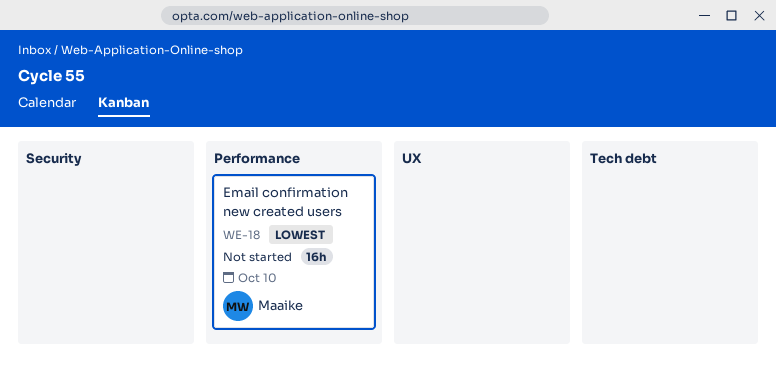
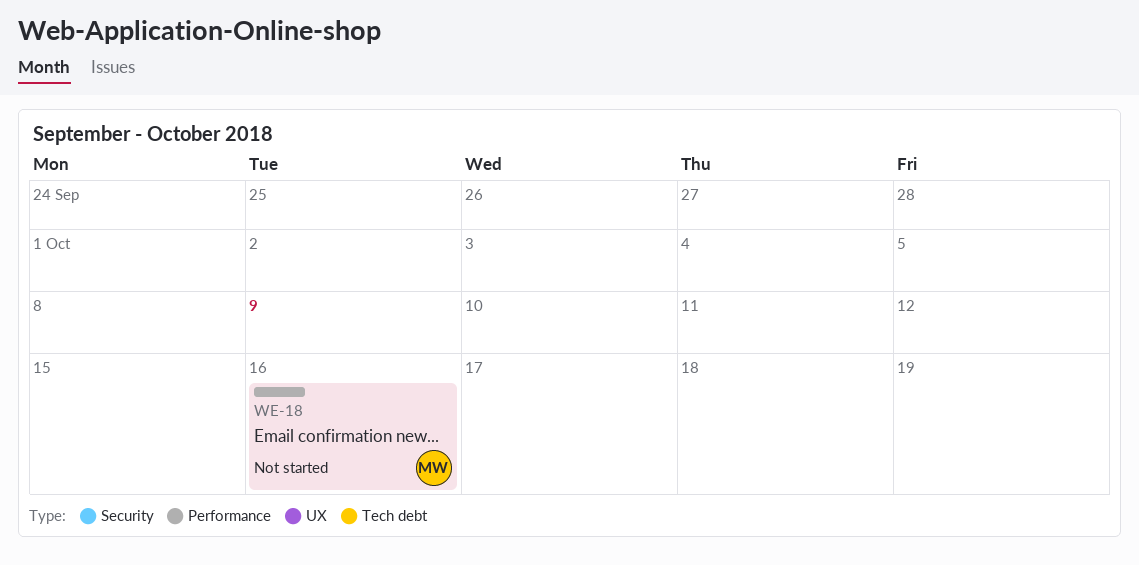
WE-18, due: Oct 10 -> Oct 16

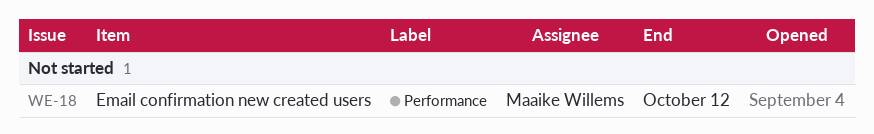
WE-18, due: Oct 16 -> Oct 12

